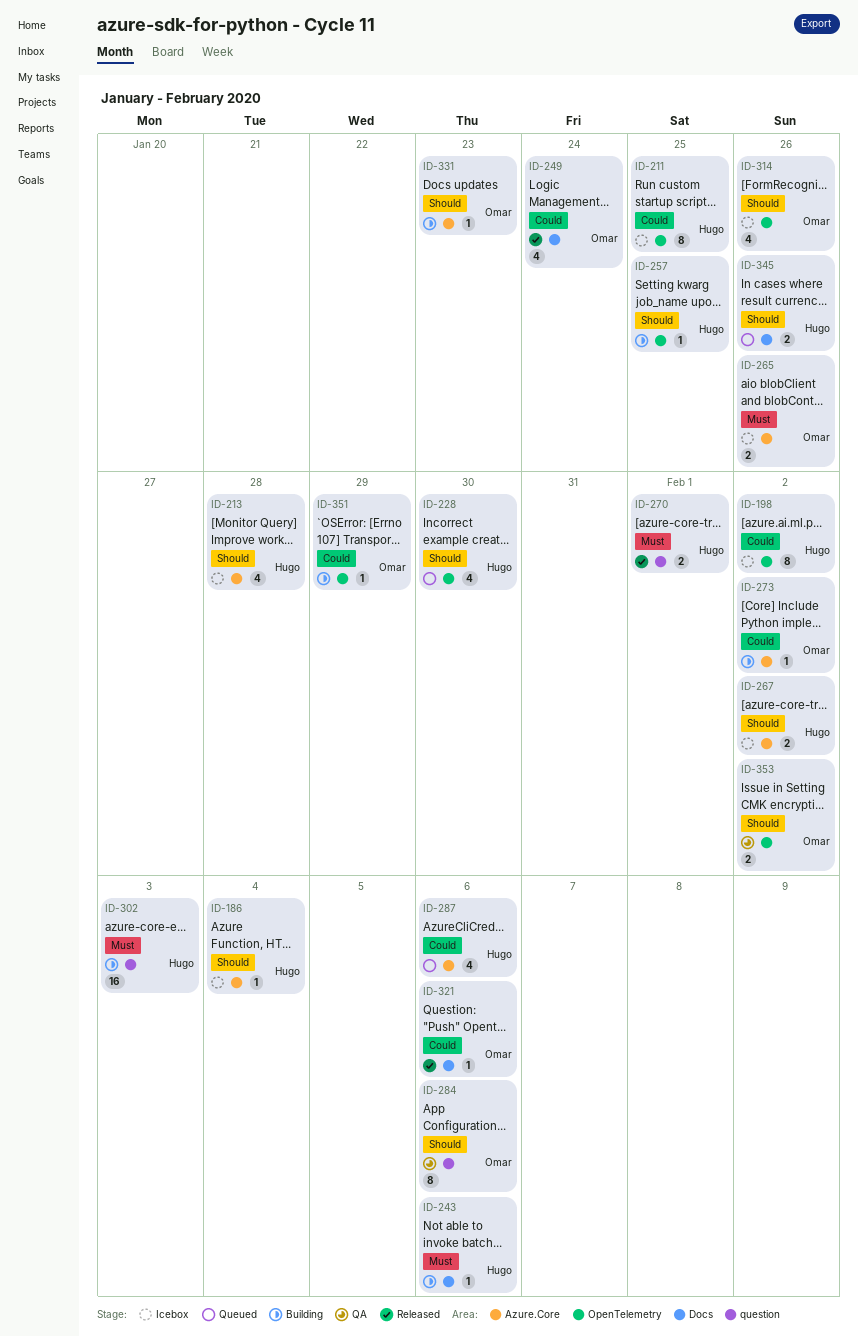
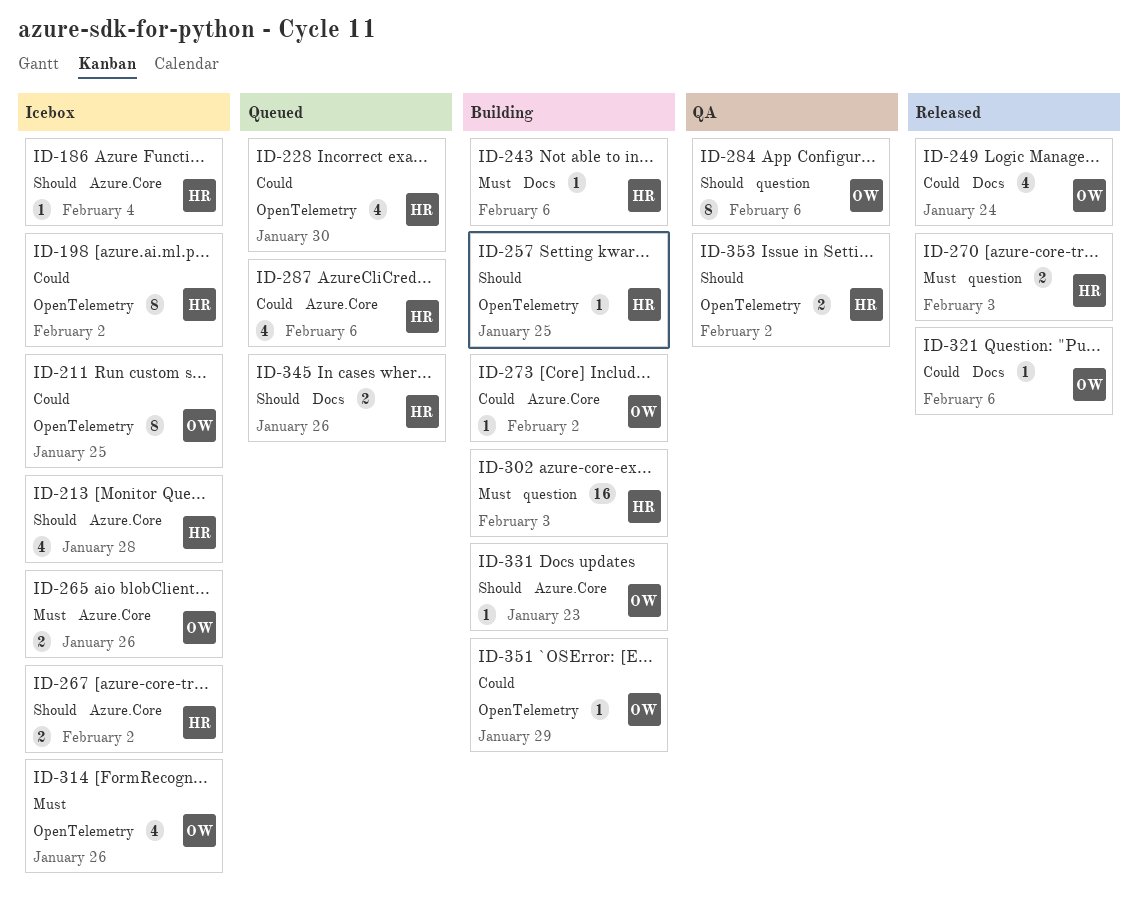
ID-211, owner: Hugo -> Omar
ID-228, priority: Should -> Could
ID-270, due: Feb 1 -> Feb 3
ID-314, priority: Should -> Must
ID-353, owner: Omar -> Hugo

